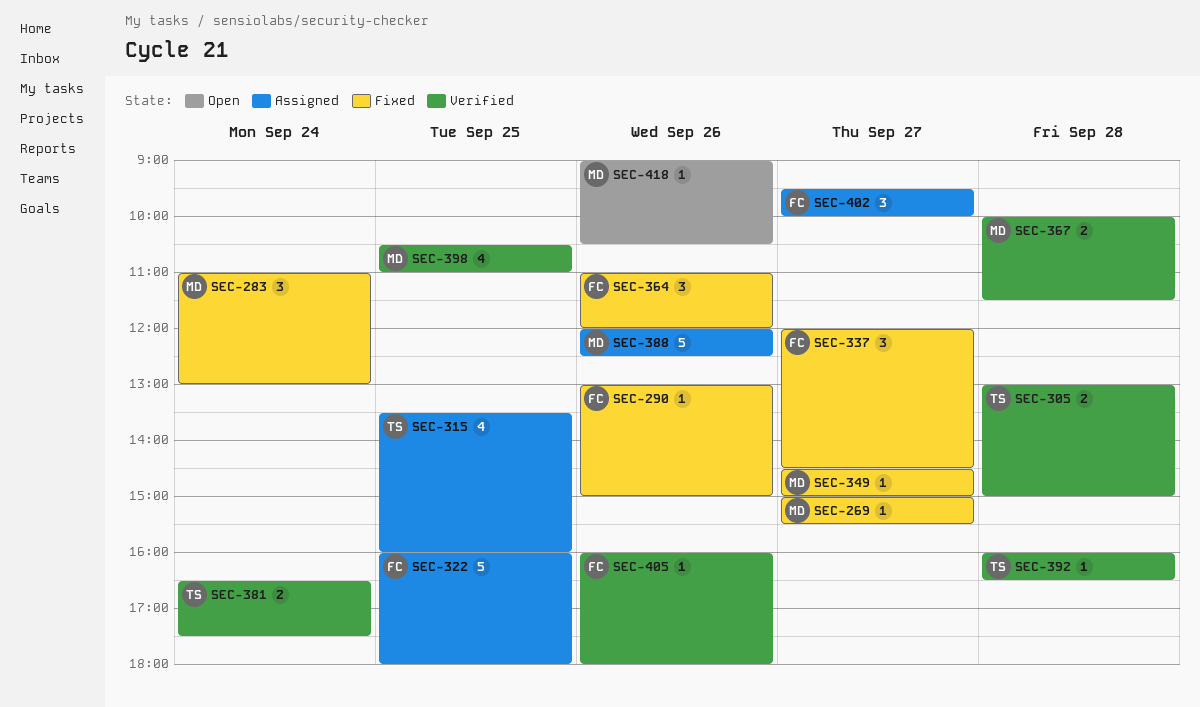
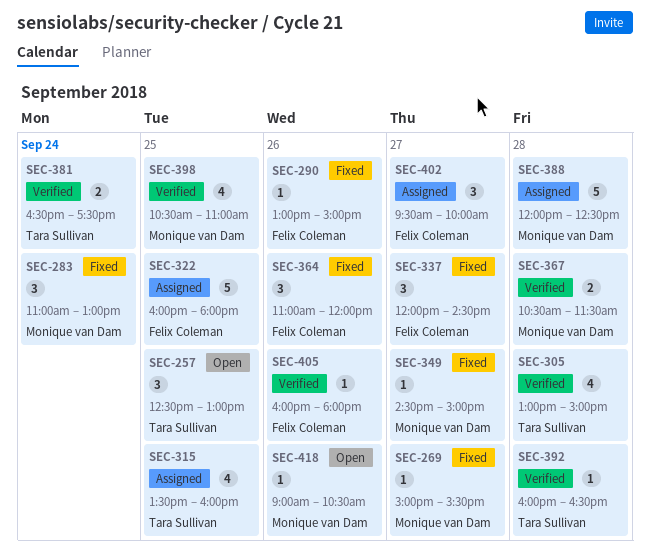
SEC-257: none -> present
SEC-305, estimate: 2 -> 4
SEC-367, begins: 10:00 -> 10:30
SEC-388, day: Sep 26 -> Sep 28

